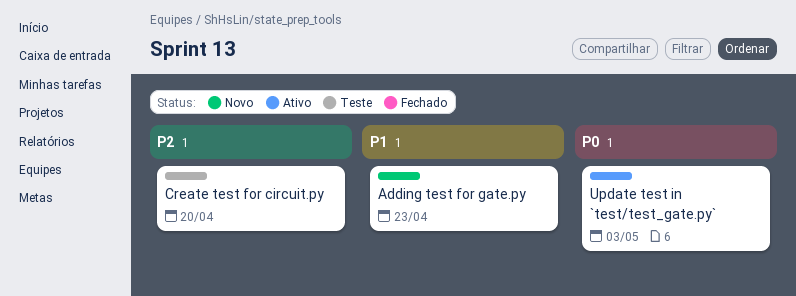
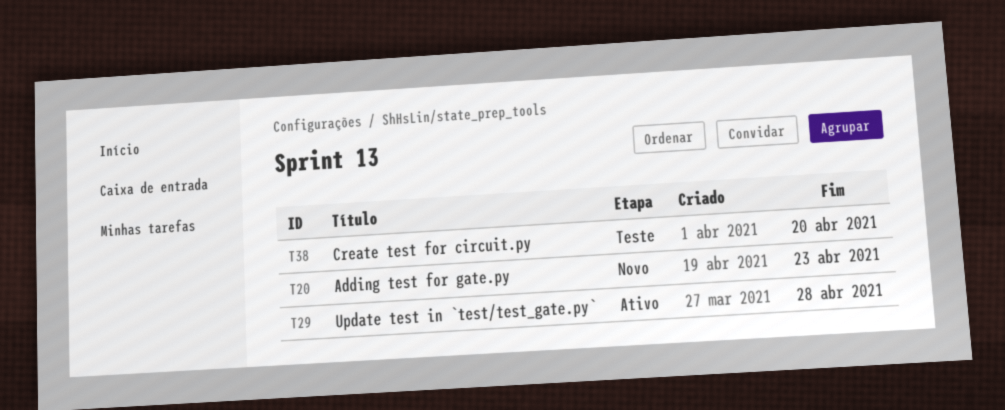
Update test in `test/test_gate.py`, due: May 3 -> Apr 28

